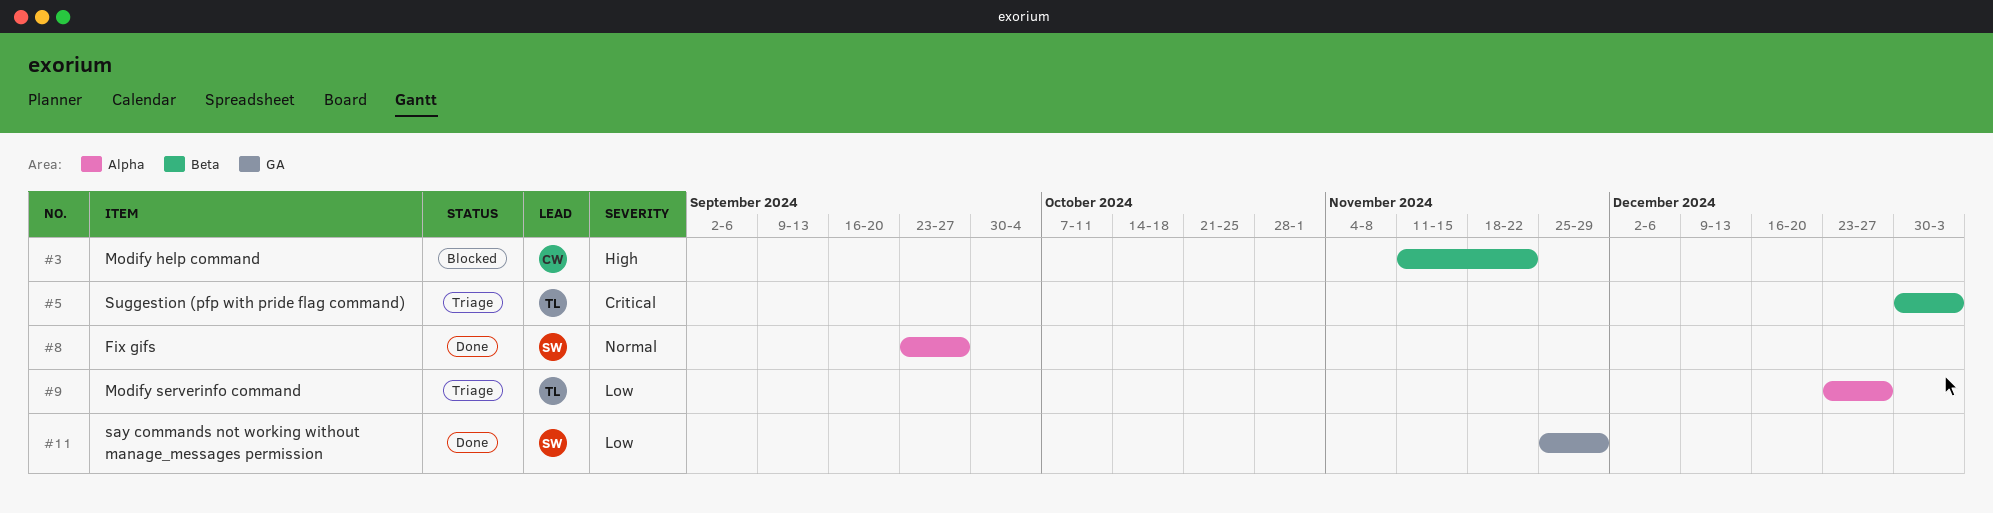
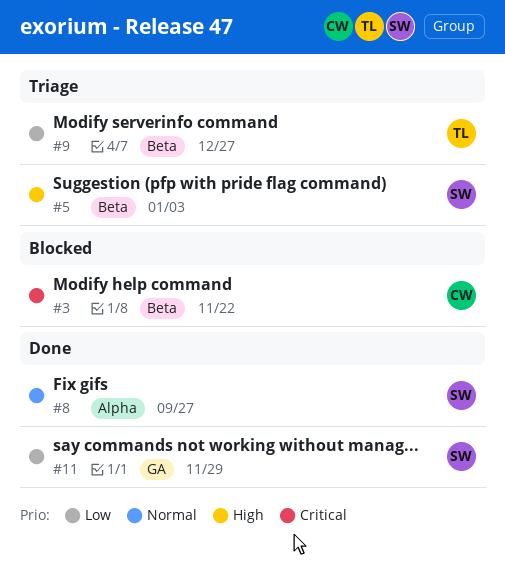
#3, priority: High -> Critical
#5, owner: TL -> SW
#5, priority: Critical -> High
#9, label: Alpha -> Beta

